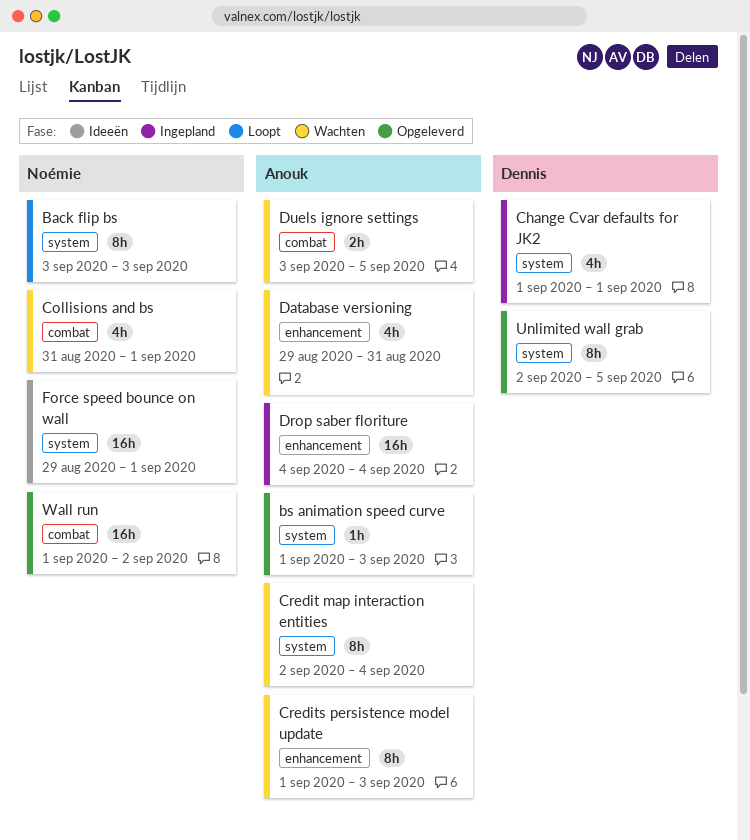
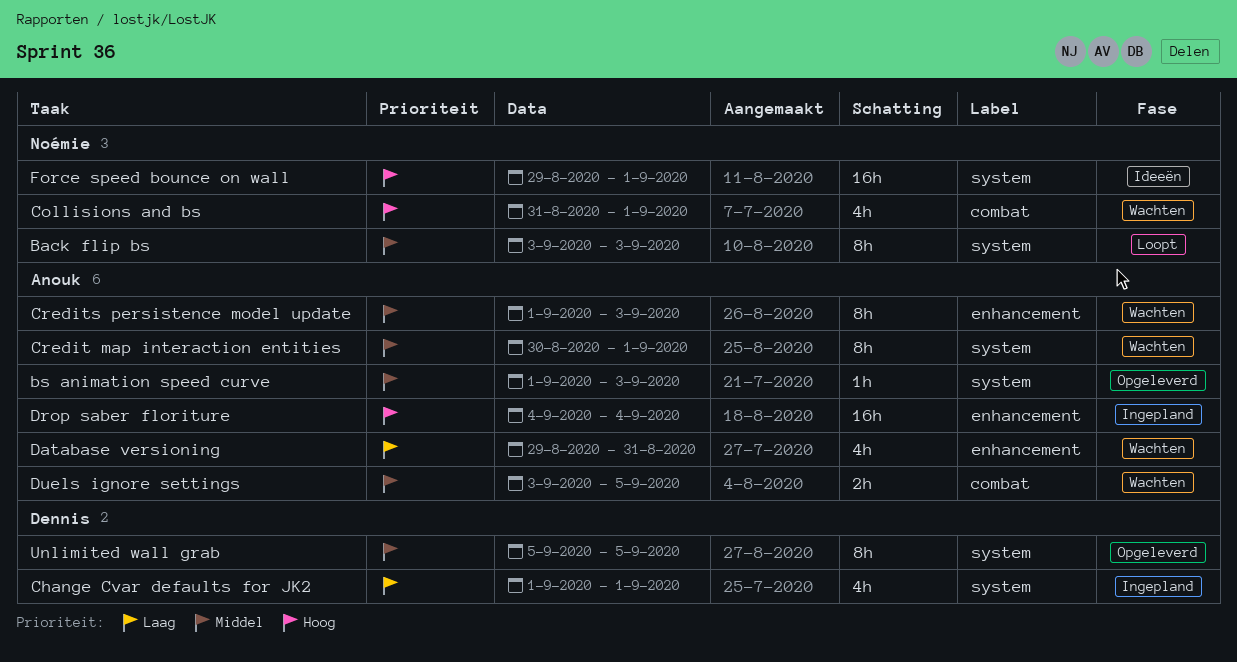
Credit map interaction entities, start: Sep 2 -> Aug 30
Credit map interaction entities, due: Sep 4 -> Sep 1
Unlimited wall grab, start: Sep 2 -> Sep 5
Wall run: present -> none

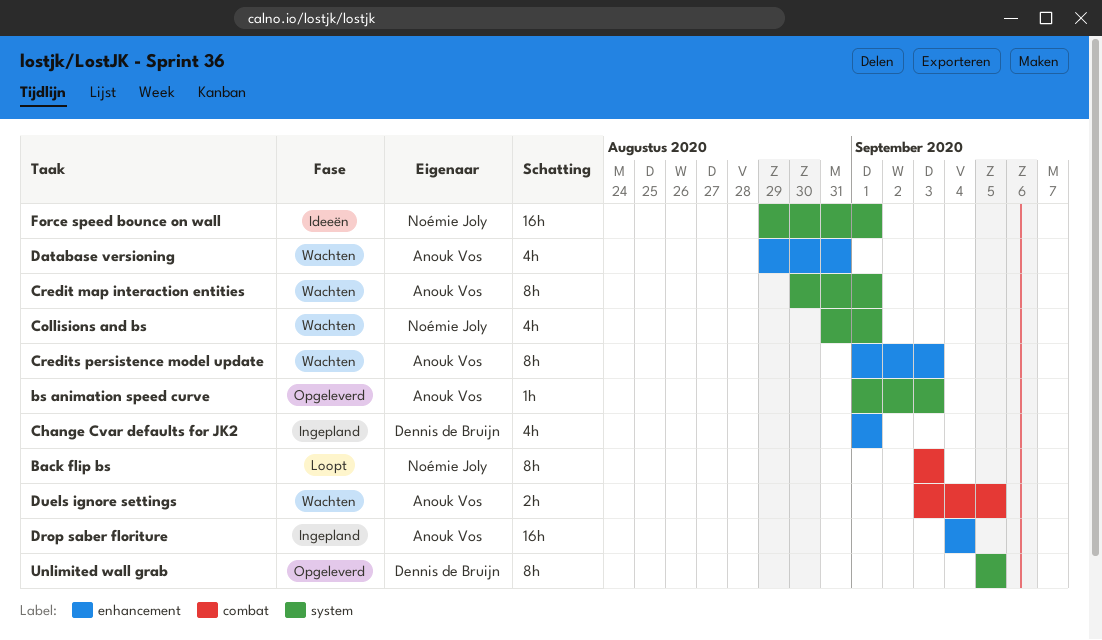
Back flip bs, label: system -> combat
Change Cvar defaults for JK2, label: system -> enhancement
Collisions and bs, label: combat -> system

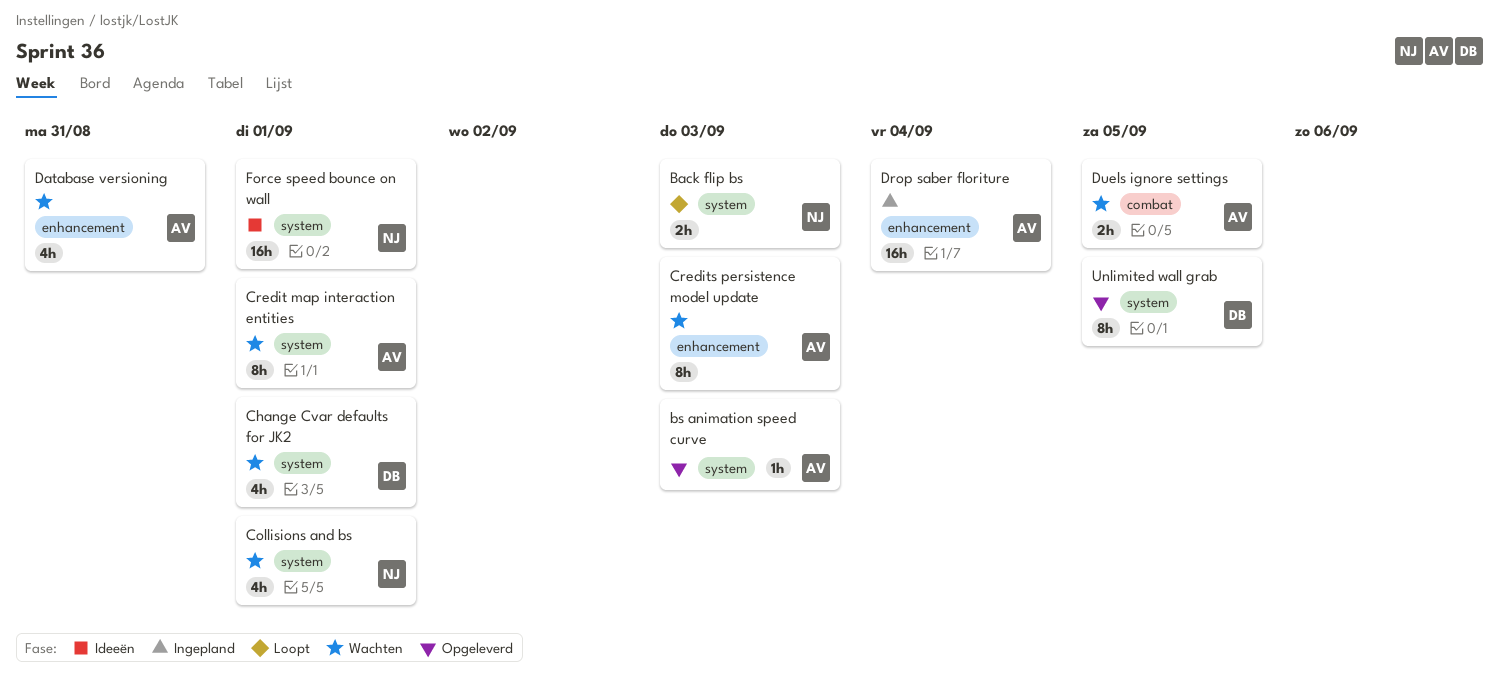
Back flip bs, label: combat -> system
Back flip bs, estimate: 8h -> 2h
Change Cvar defaults for JK2, status: Ingepland -> Wachten
Change Cvar defaults for JK2, label: enhancement -> system

